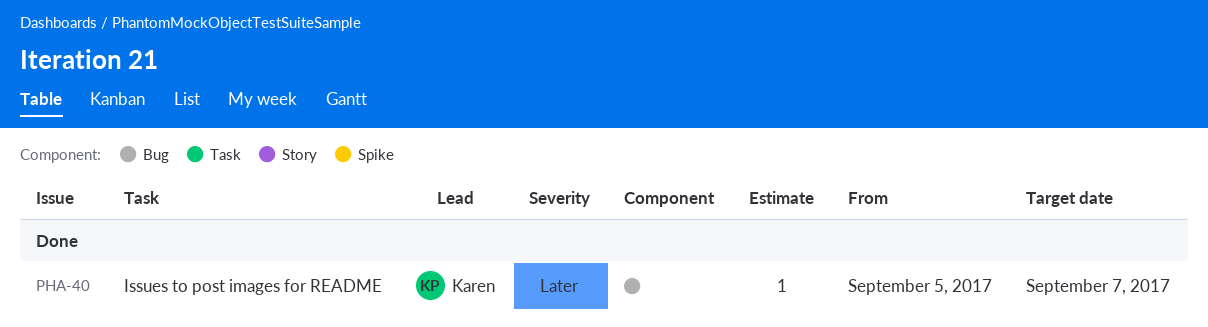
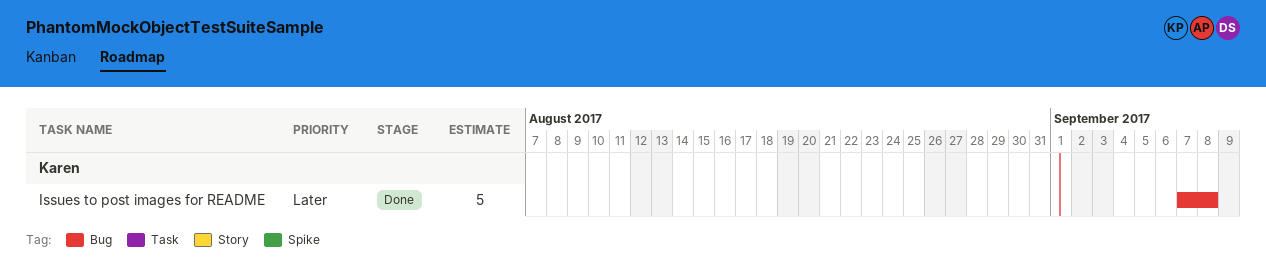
Issues to post images for README, estimate: 1 -> 5
Issues to post images for README, start: Sep 5 -> Sep 7
Issues to post images for README, due: Sep 7 -> Sep 8

